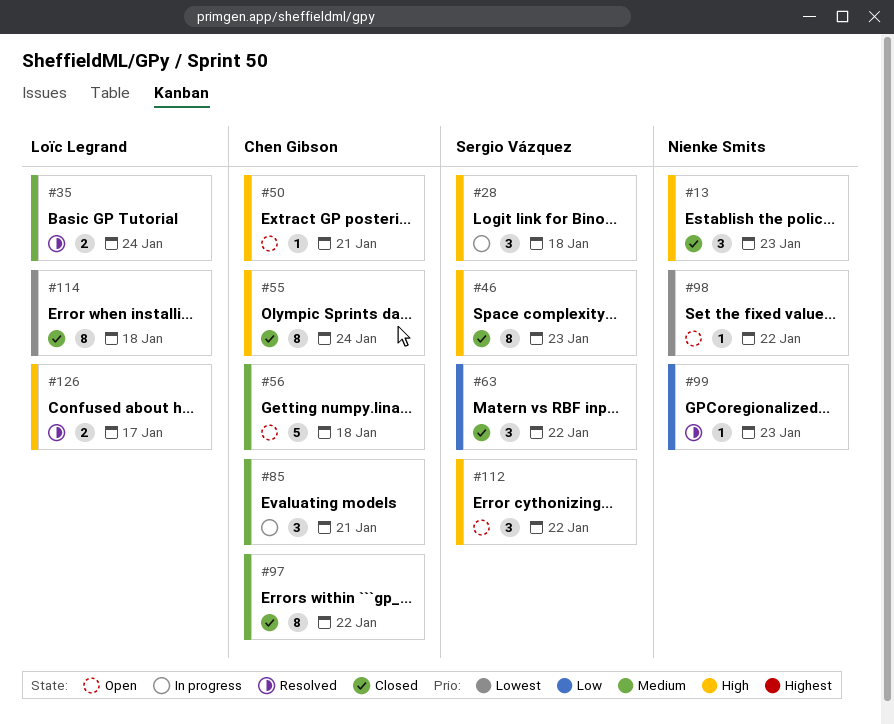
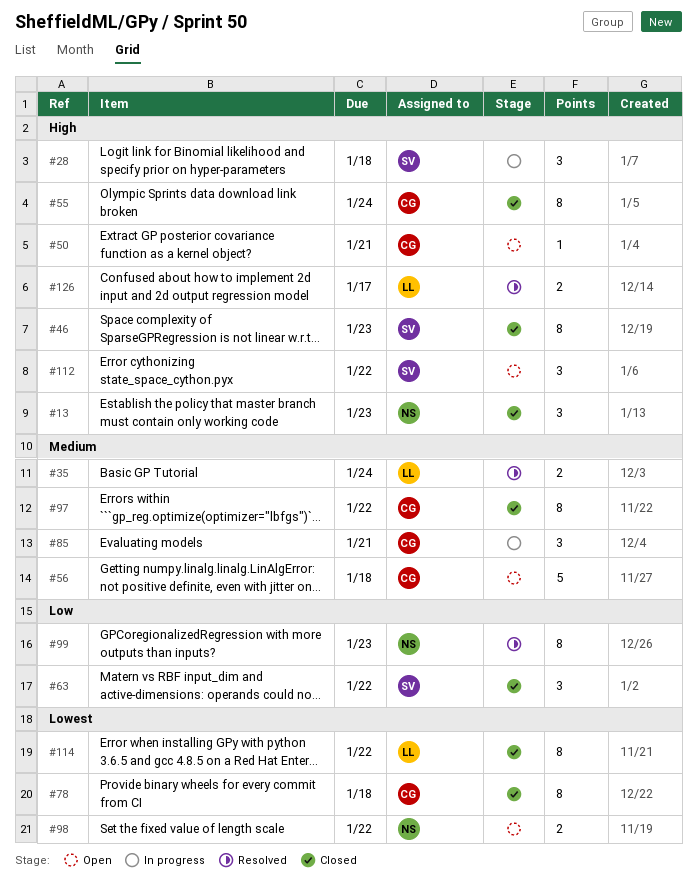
#78: none -> present
#98, estimate: 1 -> 2
#99, estimate: 1 -> 8
#114, due: Jan 18 -> Jan 22

